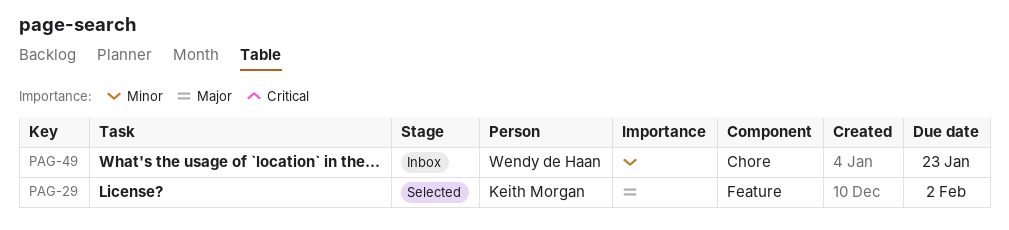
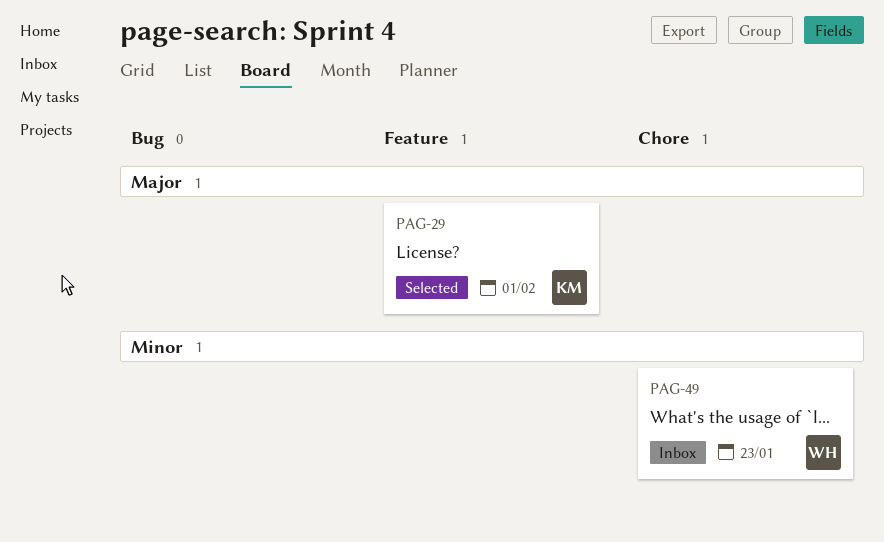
PAG-29, due: Feb 2 -> Feb 1

